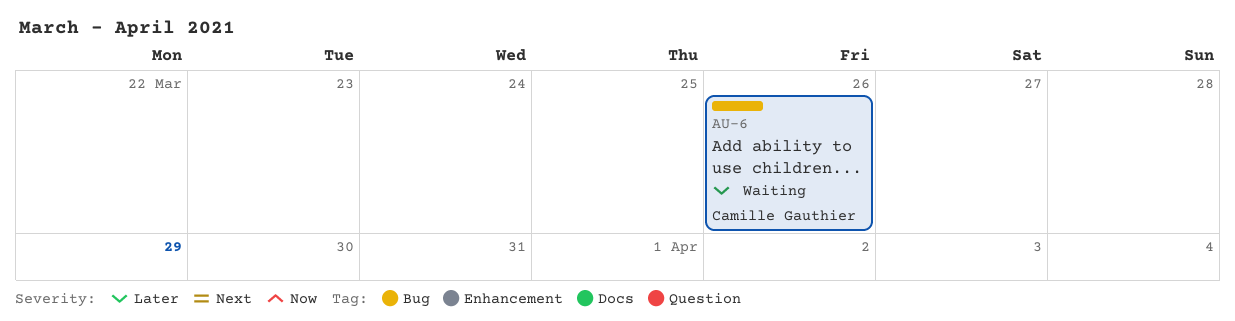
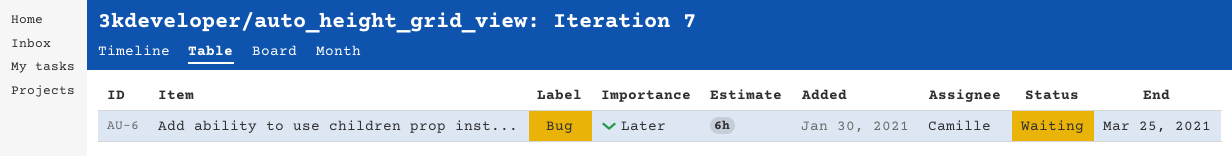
AU-6, due: Mar 26 -> Mar 25

